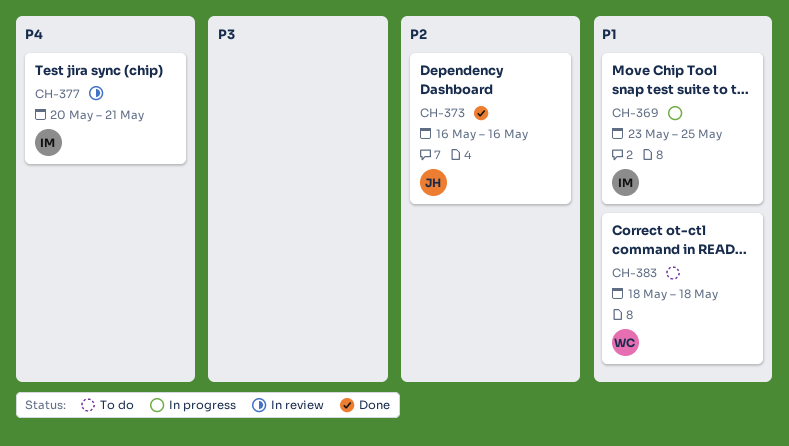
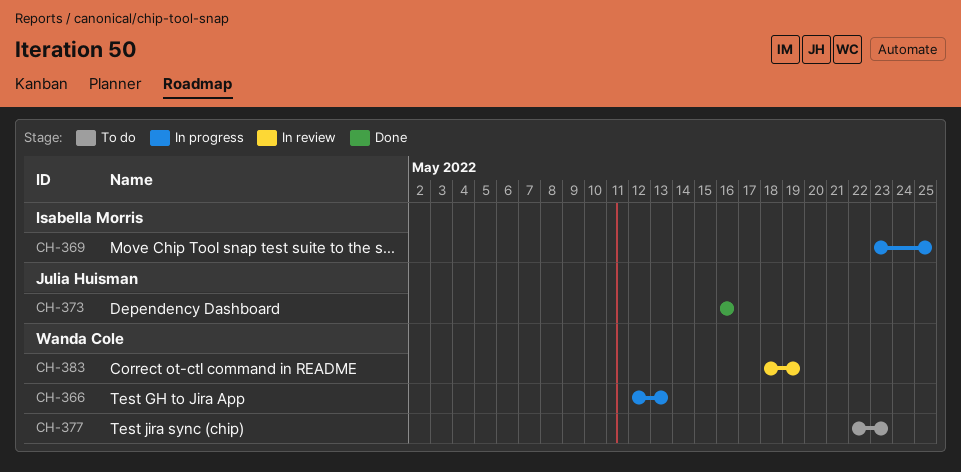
CH-366: none -> present
CH-377, status: In review -> To do
CH-377, owner: Isabella Morris -> Wanda Cole
CH-377, start: May 20 -> May 22
CH-377, due: May 21 -> May 23
CH-383, status: To do -> In review
CH-383, due: May 18 -> May 19

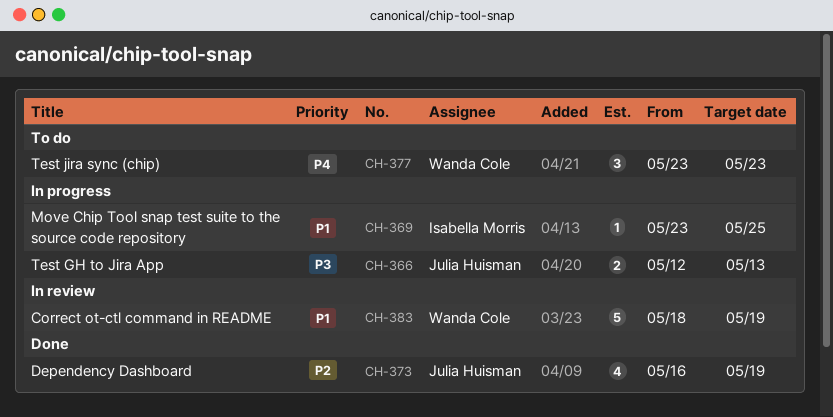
CH-366, owner: Wanda Cole -> Julia Huisman
CH-373, due: May 16 -> May 19
CH-377, start: May 22 -> May 23

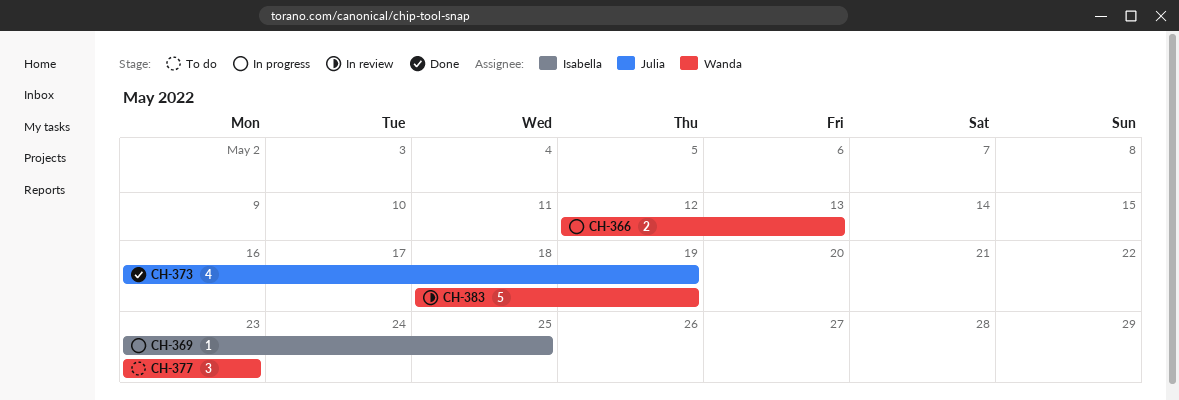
CH-366, owner: Julia Huisman -> Wanda Cole

